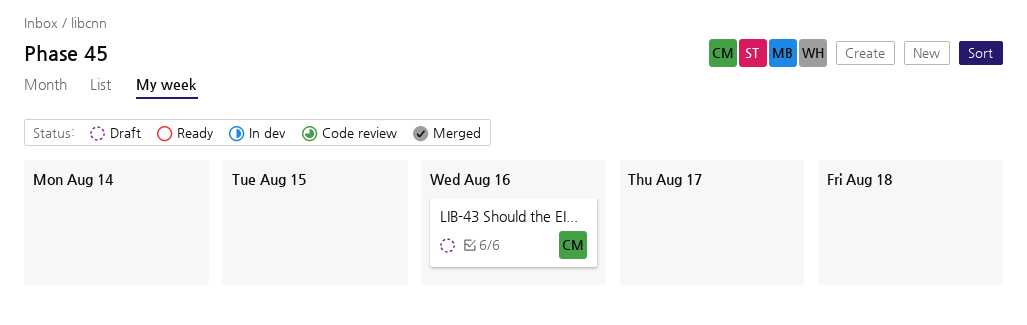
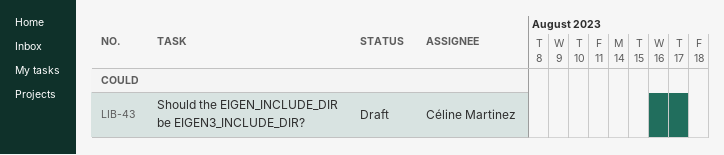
LIB-43, due: Aug 16 -> Aug 17

